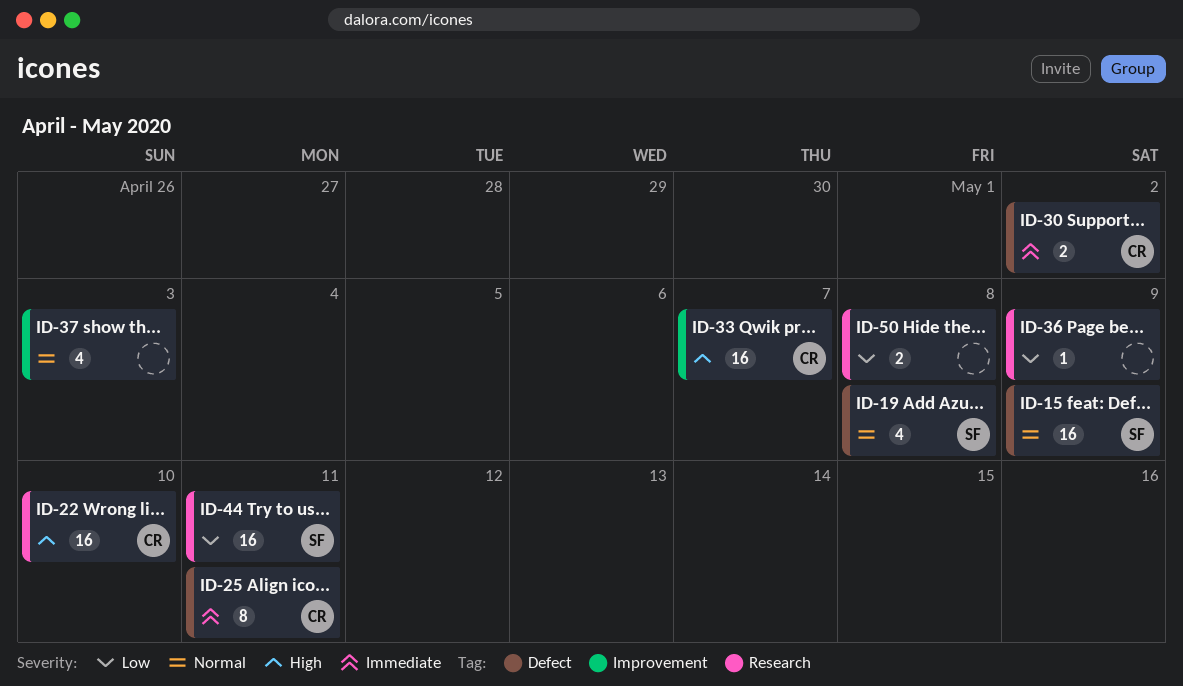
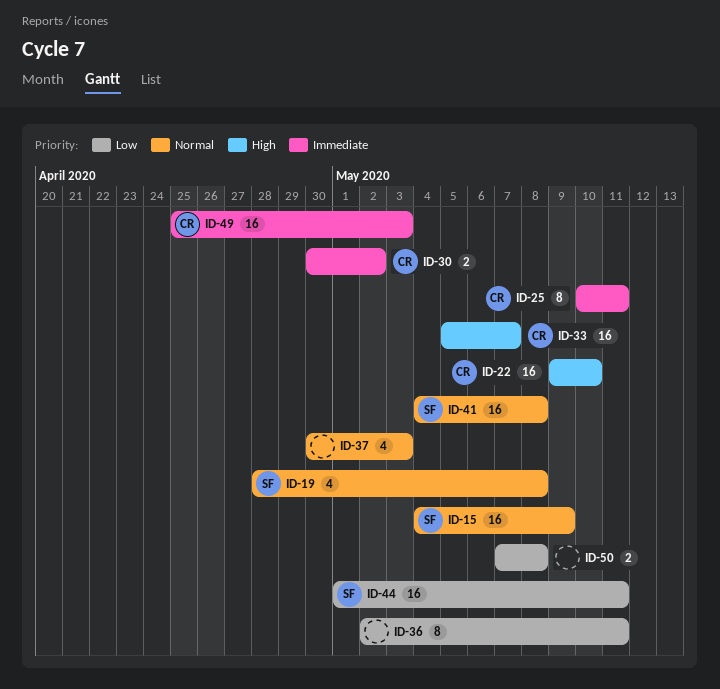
ID-36, estimate: 1 -> 8
ID-36, due: May 9 -> May 11
ID-41: none -> present
ID-49: none -> present

